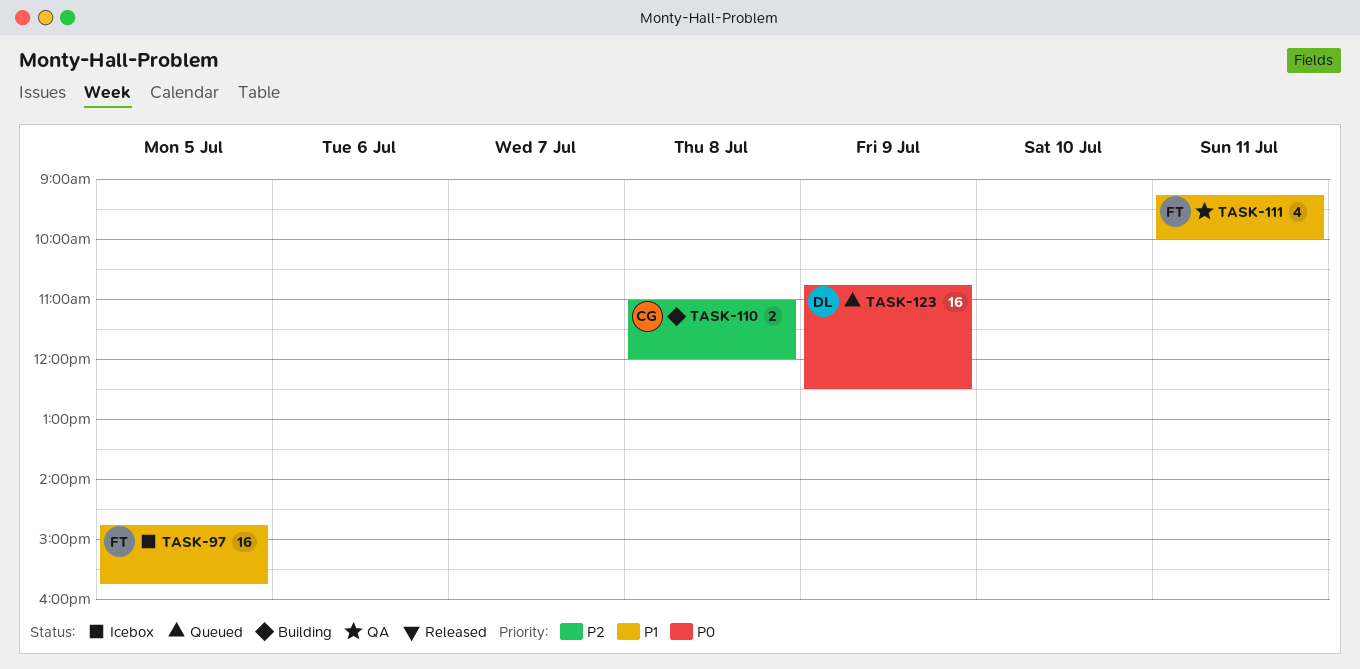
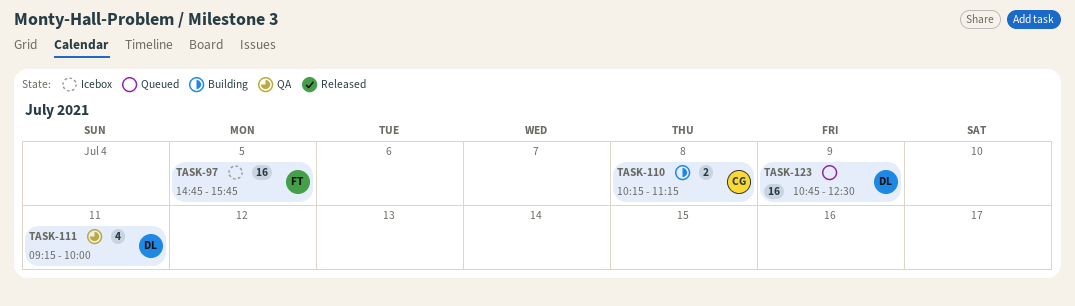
TASK-110, begins: 11:00 -> 10:15
TASK-110, ends: 12:00 -> 11:15
TASK-111, owner: FT -> DL

